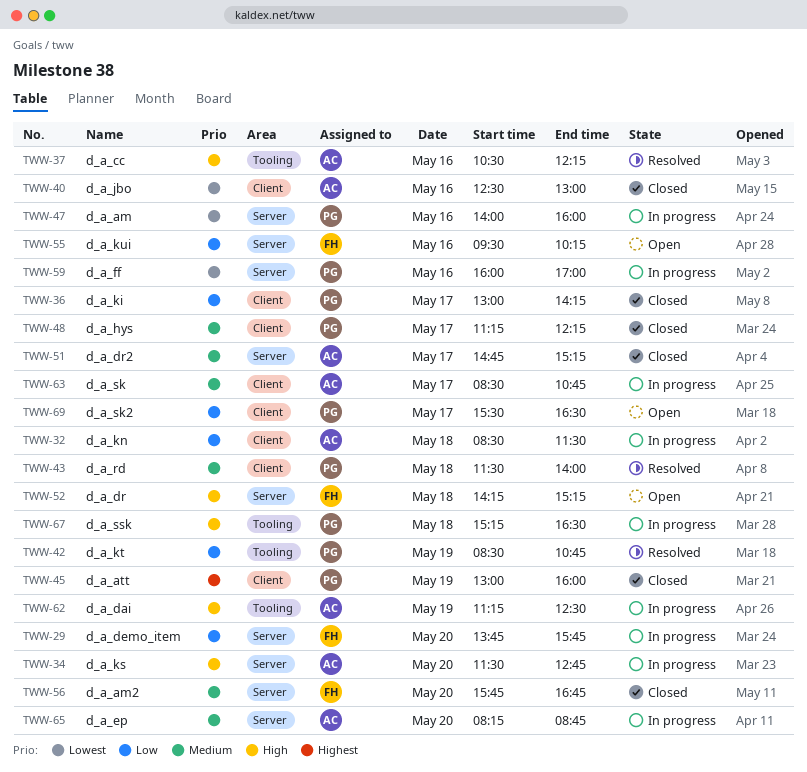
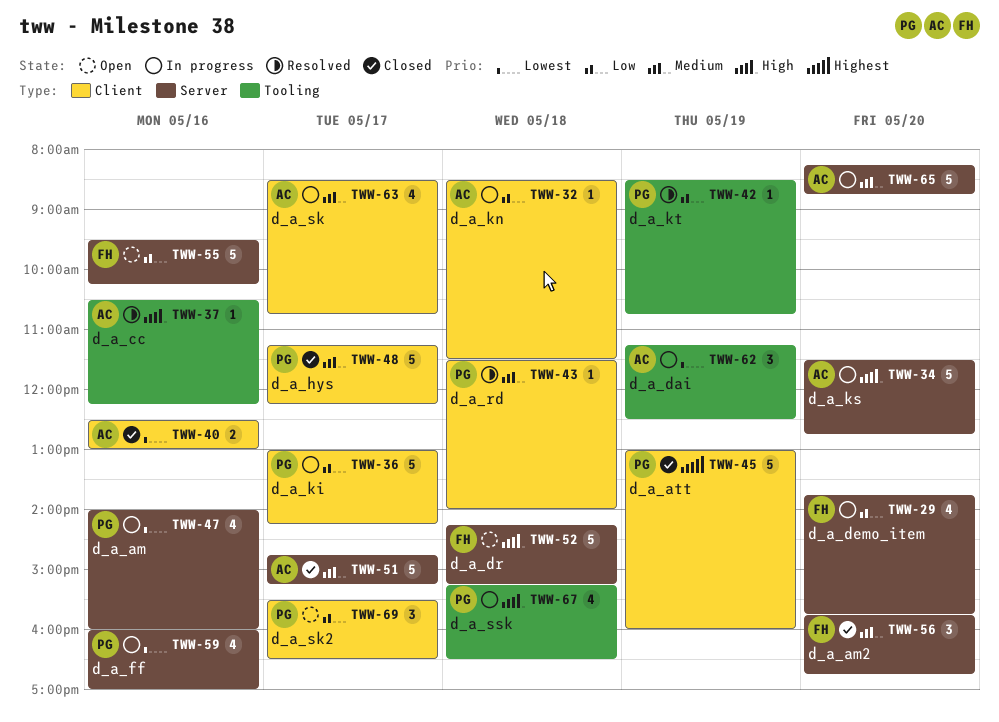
TWW-36, status: Closed -> In progress
TWW-62, priority: High -> Lowest

